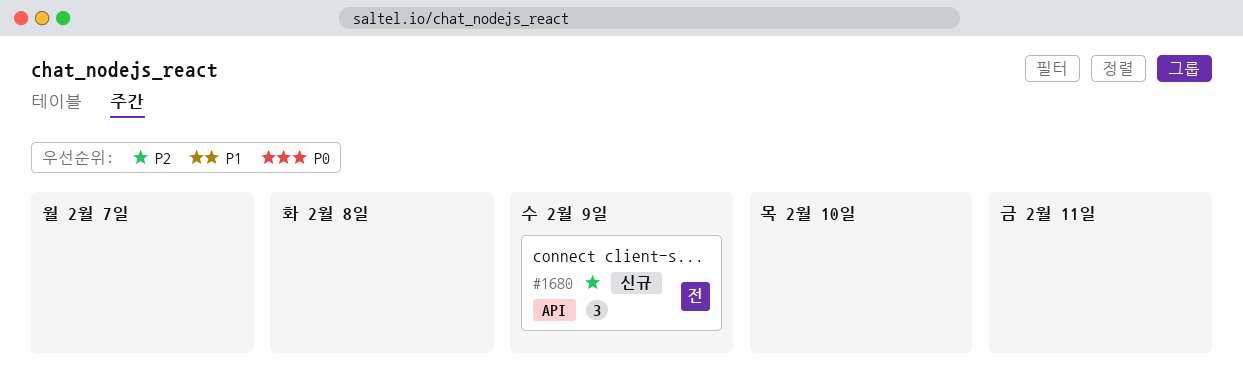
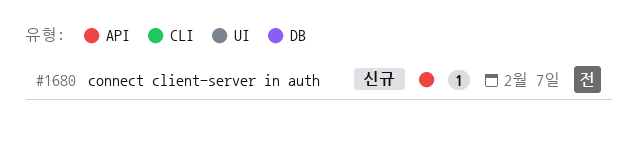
#1680, estimate: 3 -> 1
#1680, due: Feb 9 -> Feb 7

